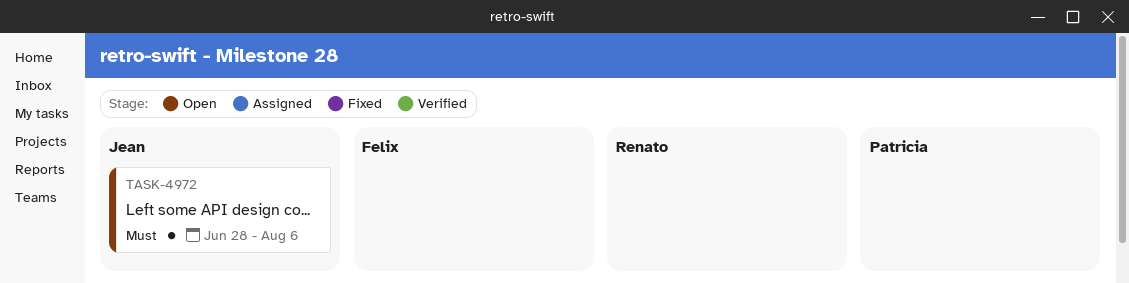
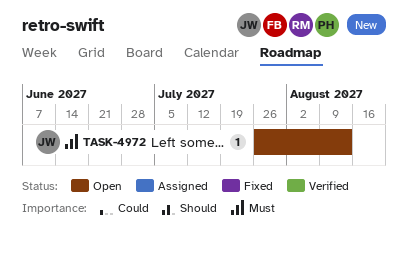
TASK-4972, start: Jun 28 -> Jul 26
TASK-4972, due: Aug 6 -> Aug 13

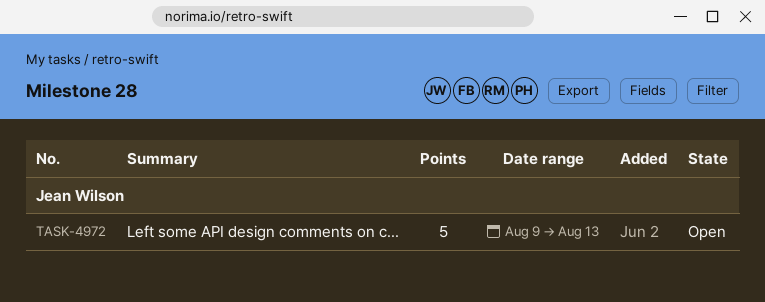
TASK-4972, estimate: 1 -> 5
TASK-4972, start: Jul 26 -> Aug 9

